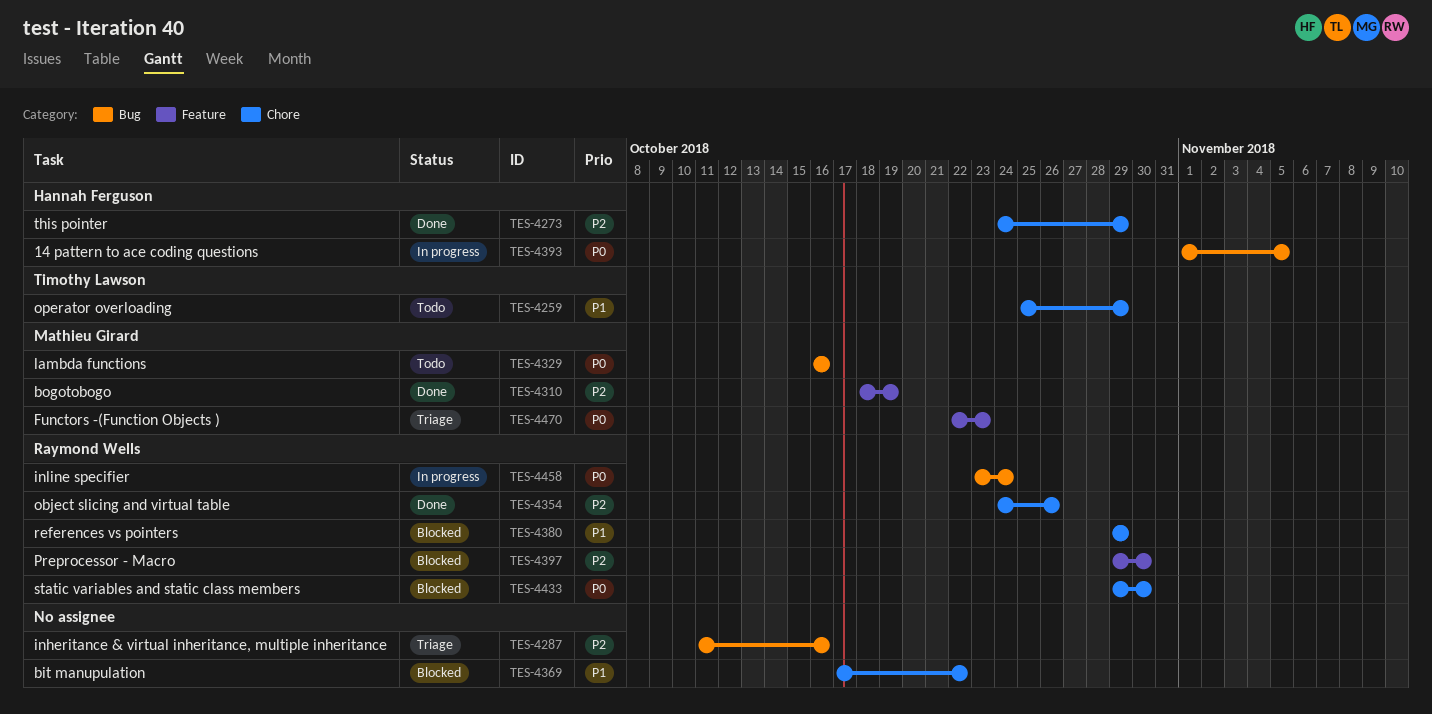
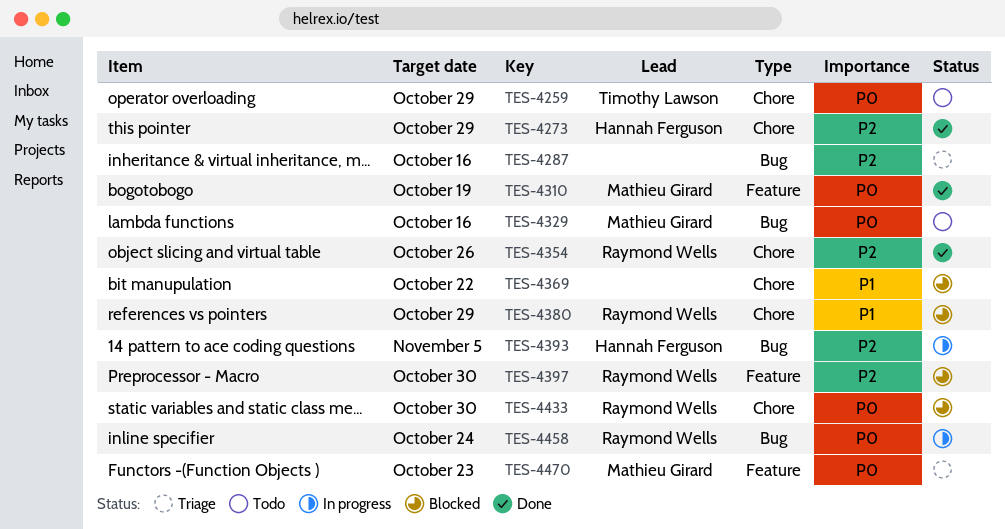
TES-4259, priority: P1 -> P0
TES-4310, priority: P2 -> P0
TES-4393, priority: P0 -> P2

